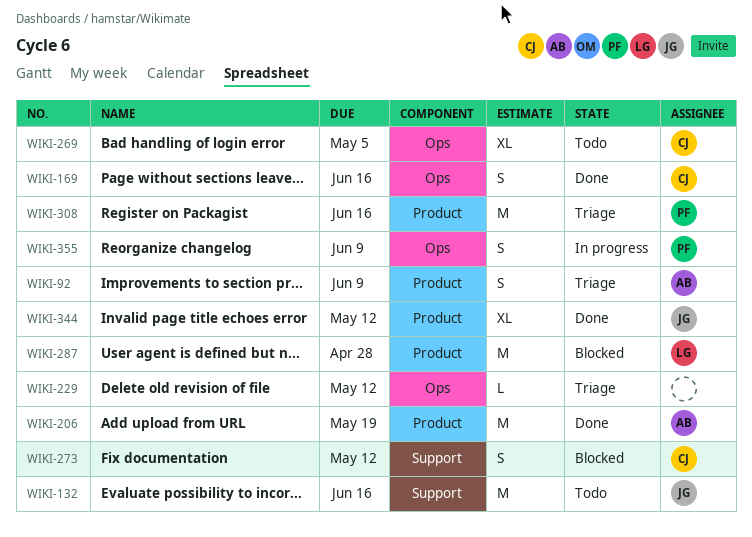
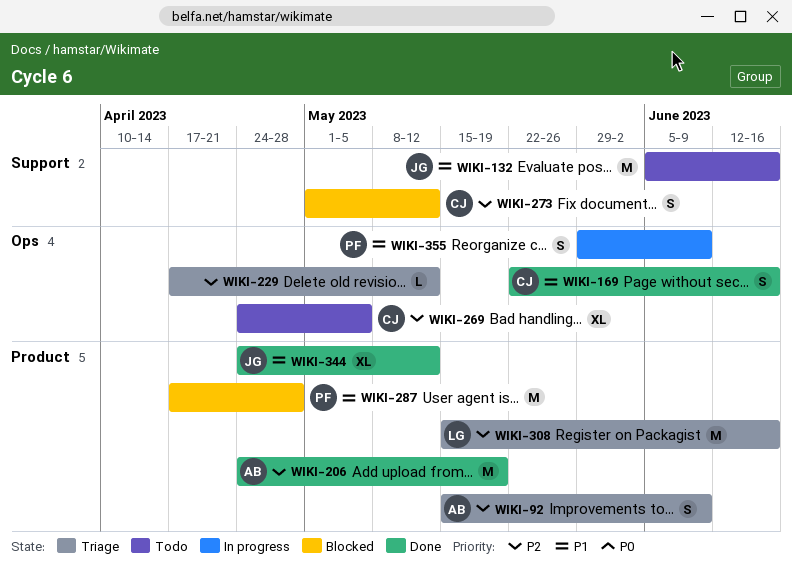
WIKI-287, owner: LG -> PF
WIKI-308, owner: PF -> LG

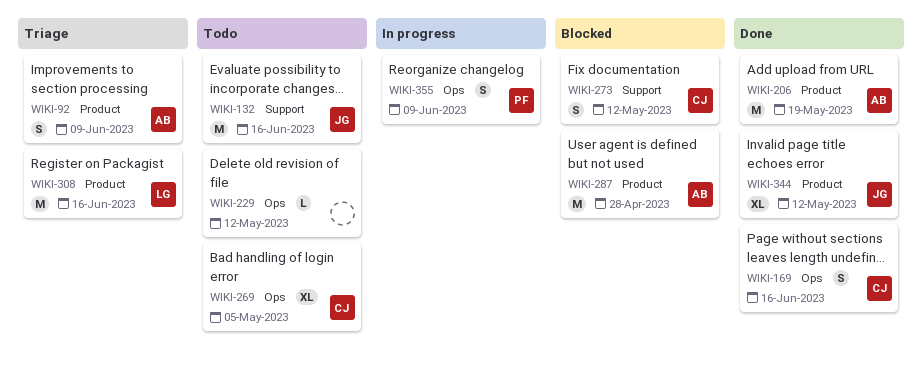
WIKI-229, status: Triage -> Todo
WIKI-287, owner: PF -> AB

